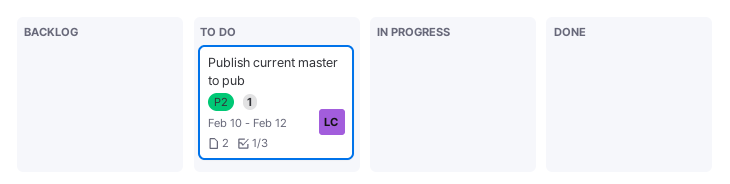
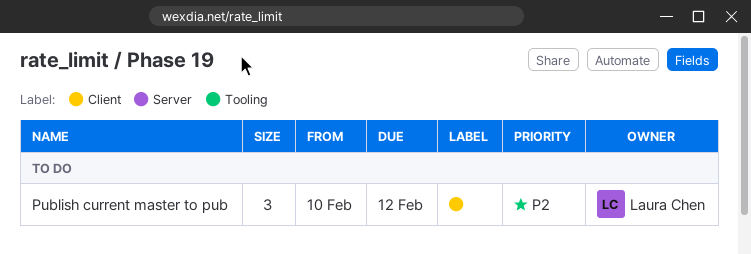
Publish current master to pub, estimate: 1 -> 3

